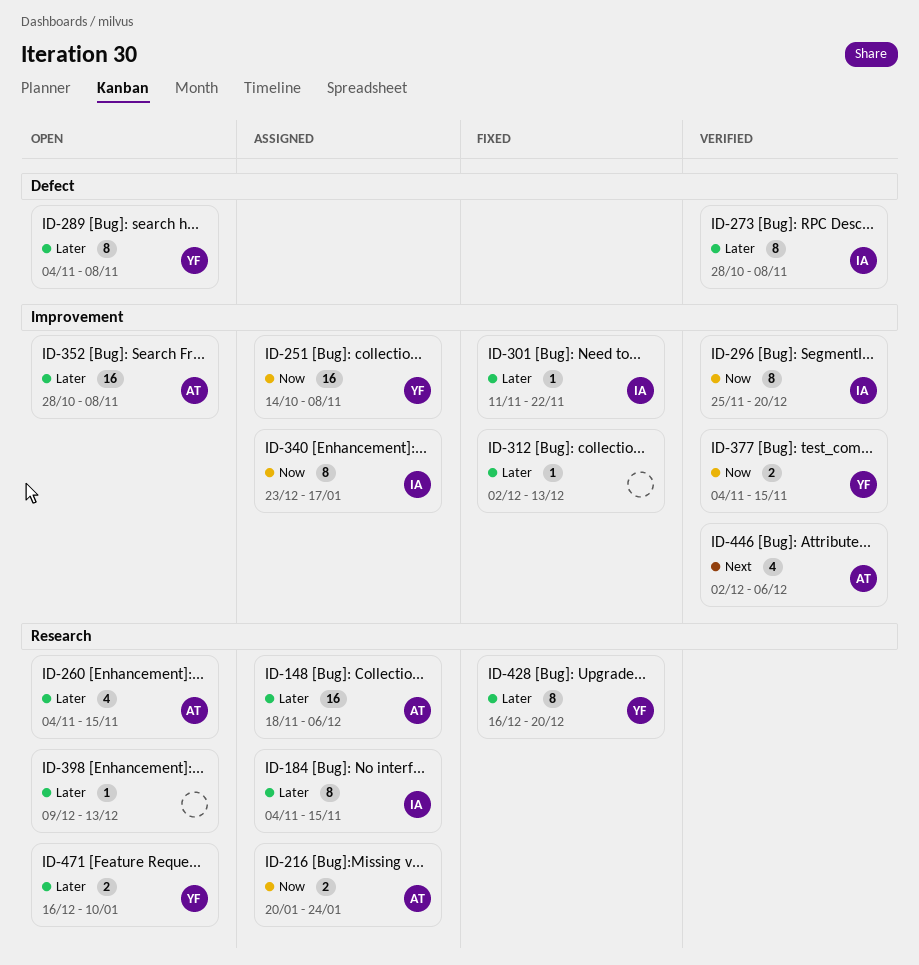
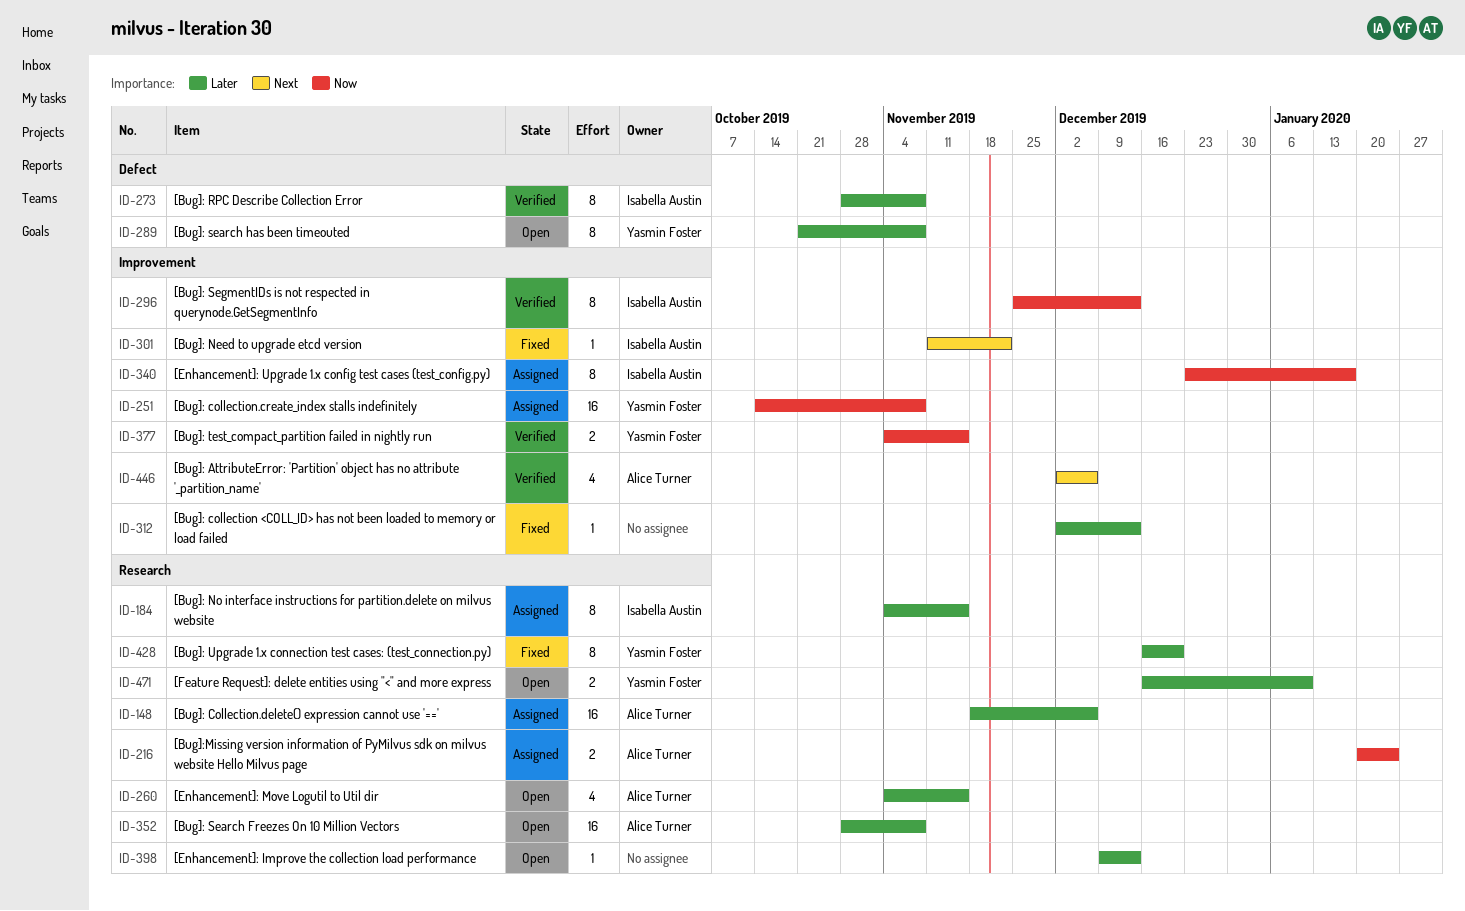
ID-289, start: Nov 4 -> Oct 21
ID-296, due: Dec 20 -> Dec 13
ID-301, priority: Later -> Next
ID-352, label: Improvement -> Research

